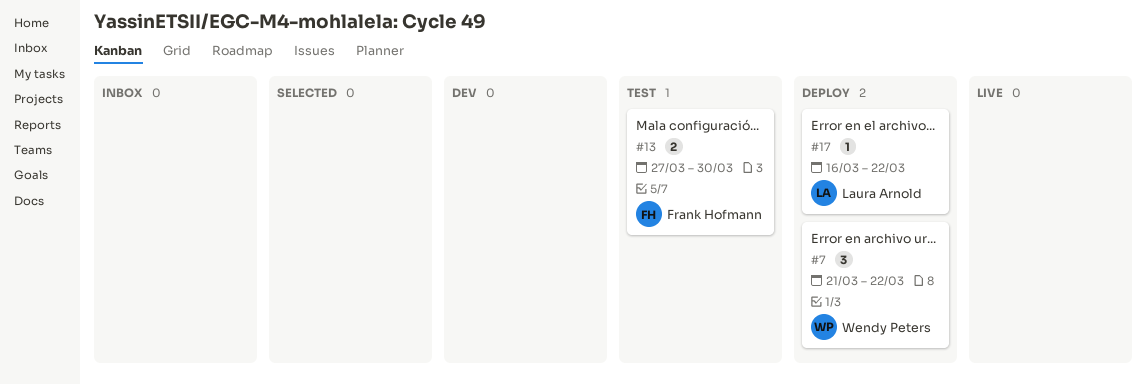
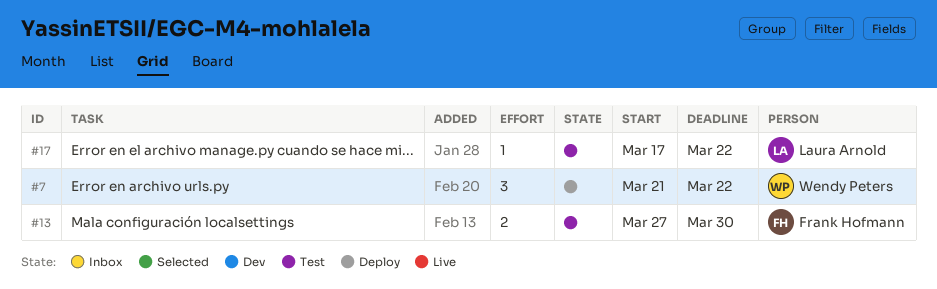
#17, status: Deploy -> Test
#17, start: Mar 16 -> Mar 17

